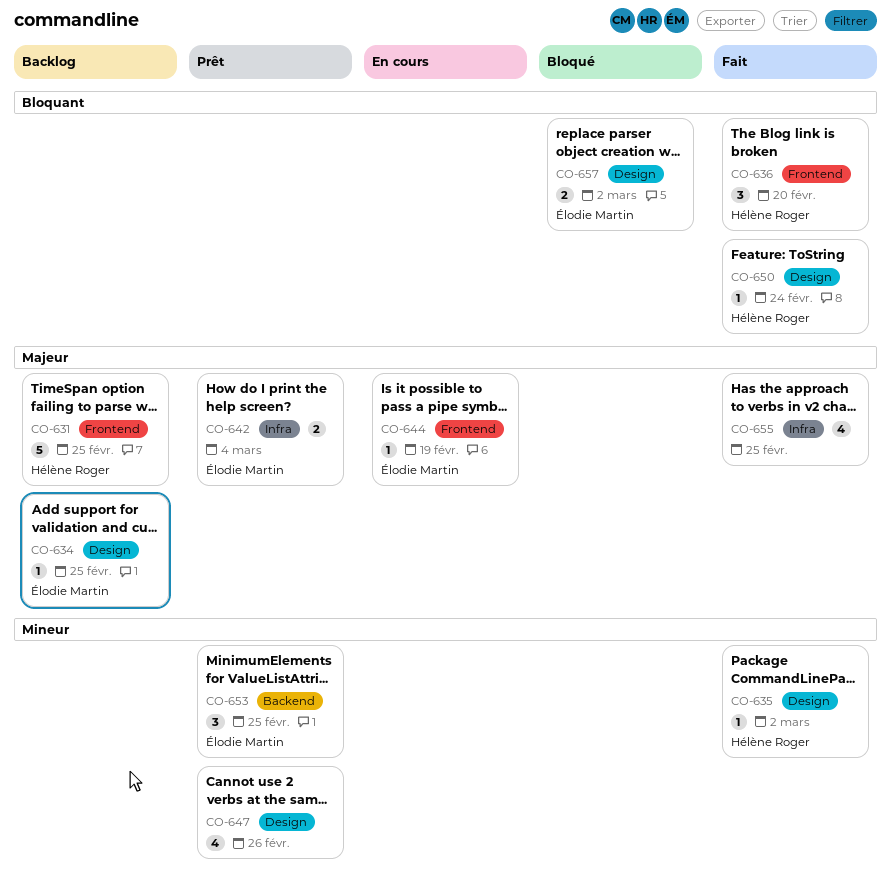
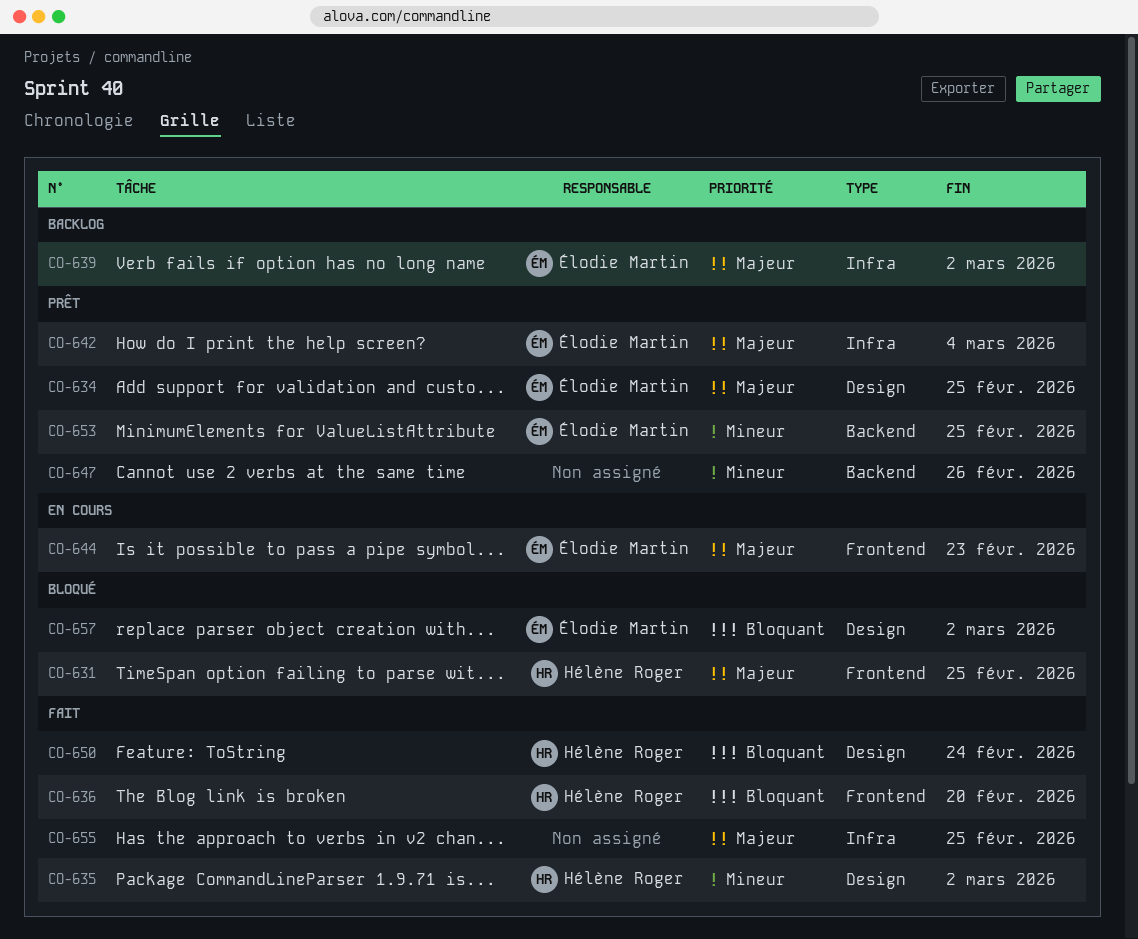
CO-631, status: Backlog -> Bloqué
CO-634, status: Backlog -> Prêt
CO-639: none -> present
CO-644, due: Feb 19 -> Feb 23
CO-647, label: Design -> Backend

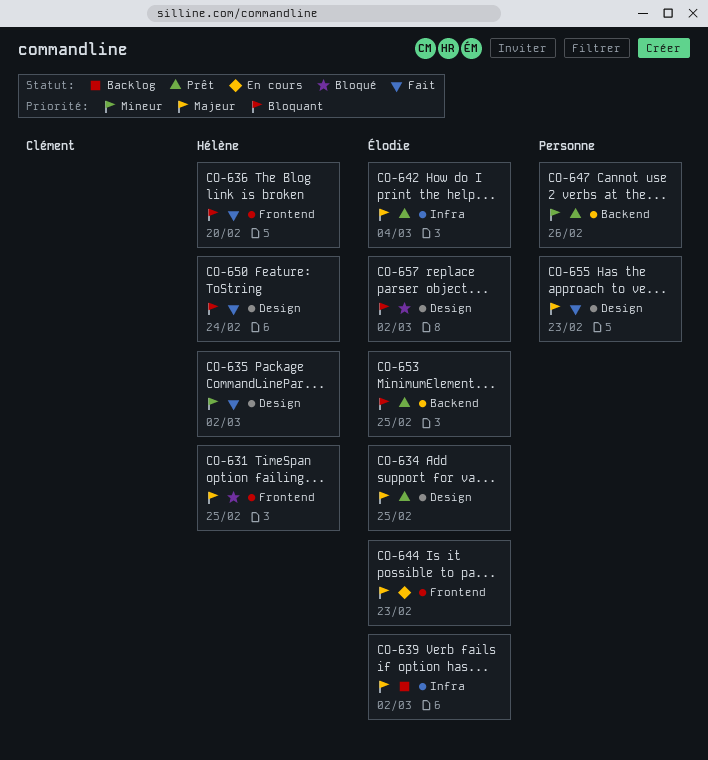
CO-653, priority: Mineur -> Bloquant
CO-655, label: Infra -> Design
CO-655, due: Feb 25 -> Feb 23

